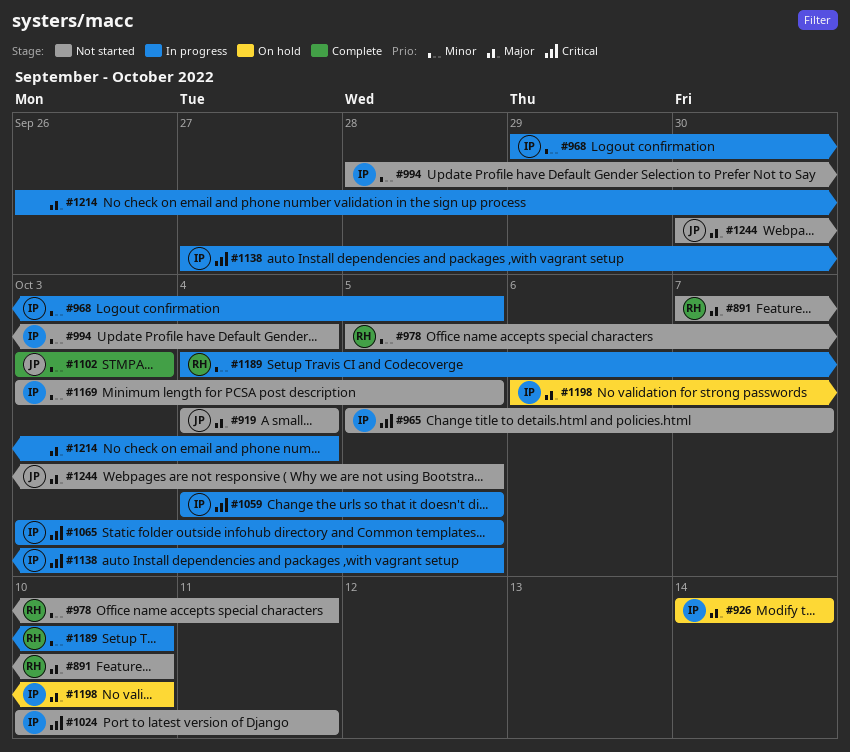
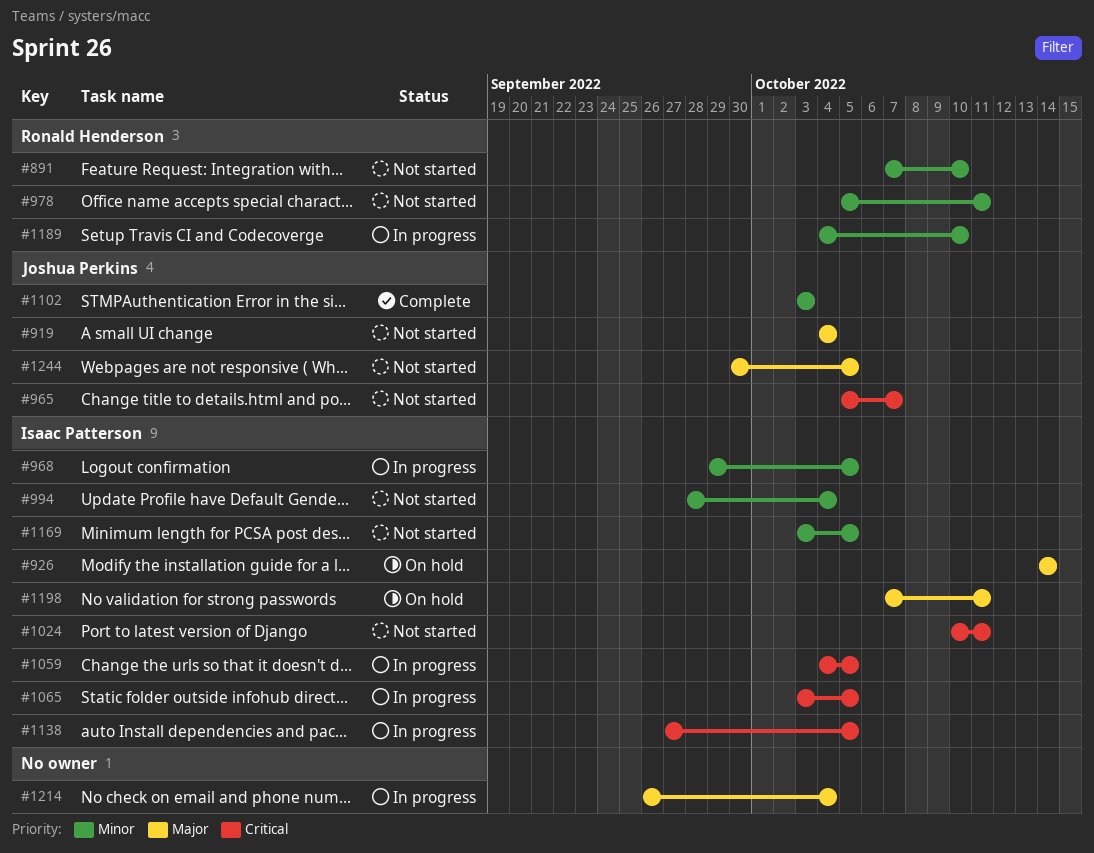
#891, priority: Major -> Minor
#965, owner: Isaac Patterson -> Joshua Perkins
#1198, start: Oct 6 -> Oct 7
#1198, due: Oct 10 -> Oct 11

